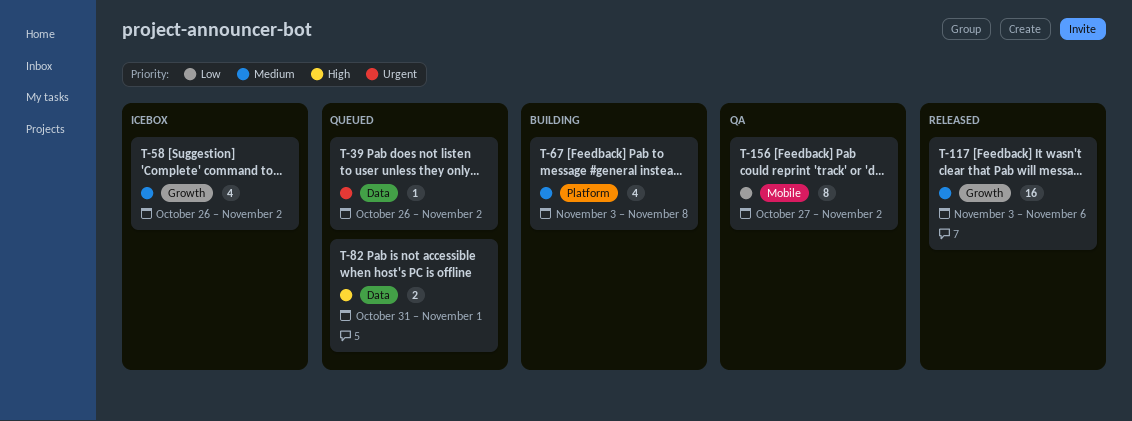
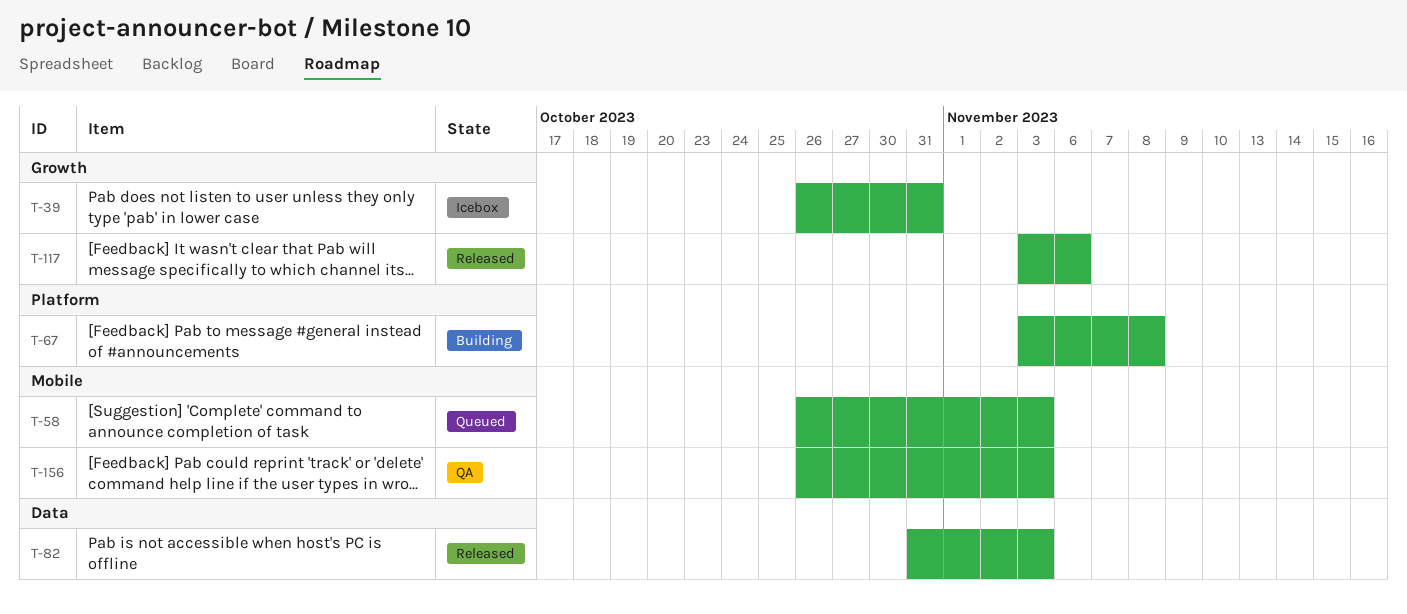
T-39, status: Queued -> Icebox
T-39, label: Data -> Growth
T-39, due: Nov 2 -> Oct 31
T-58, status: Icebox -> Queued
T-58, label: Growth -> Mobile
T-58, due: Nov 2 -> Nov 3
T-82, status: Queued -> Released
T-82, due: Nov 1 -> Nov 3
T-156, start: Oct 27 -> Oct 26
T-156, due: Nov 2 -> Nov 3

